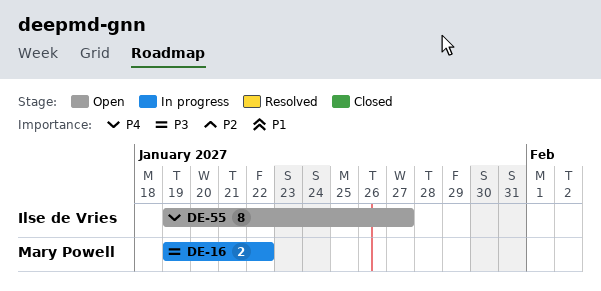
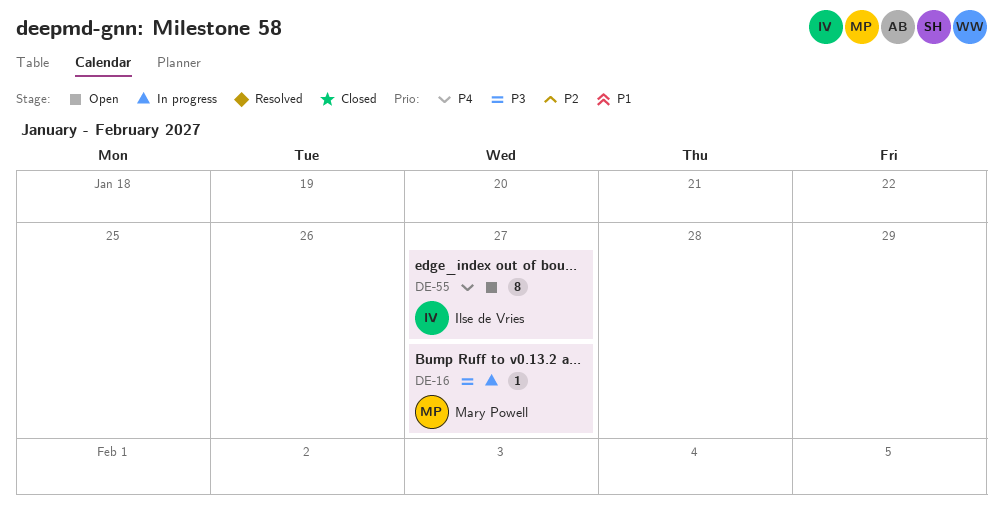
DE-16, estimate: 2 -> 1
DE-16, due: Jan 22 -> Jan 27

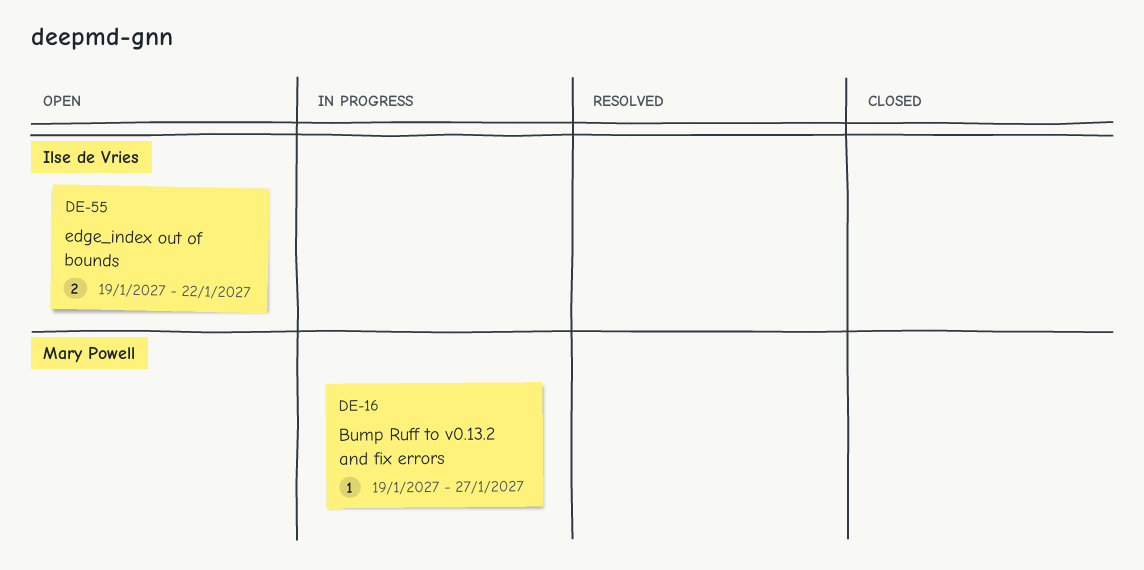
DE-55, estimate: 8 -> 2
DE-55, due: Jan 27 -> Jan 22

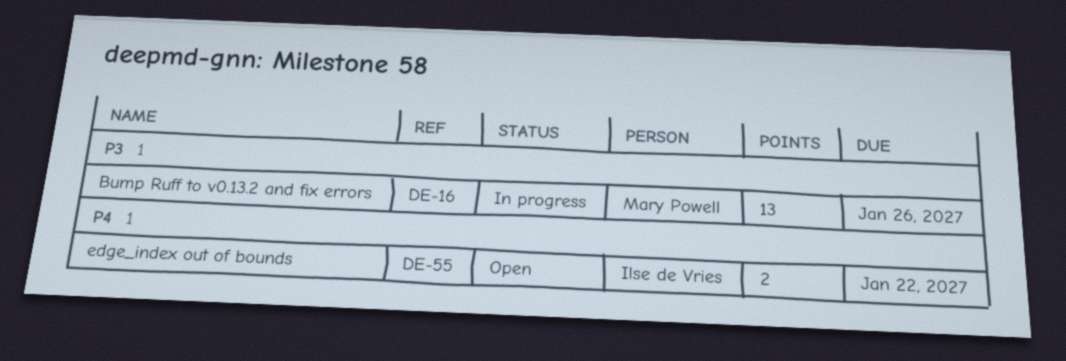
DE-16, estimate: 1 -> 13
DE-16, due: Jan 27 -> Jan 26

